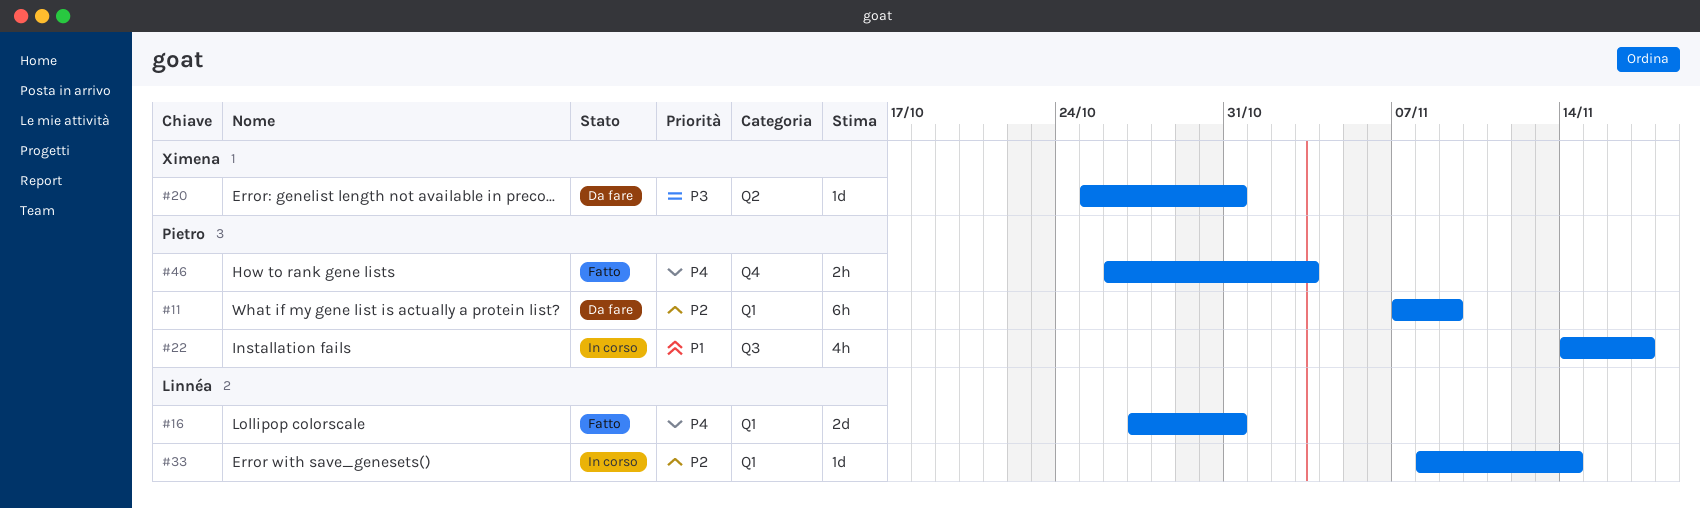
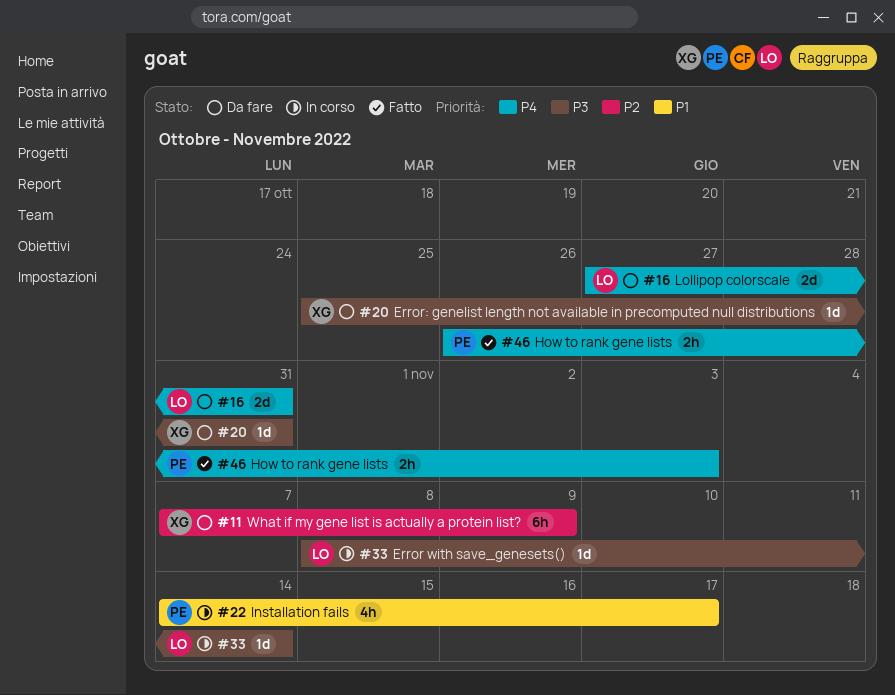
#11, owner: Pietro -> Ximena
#16, status: Fatto -> Da fare
#33, priority: P2 -> P3

